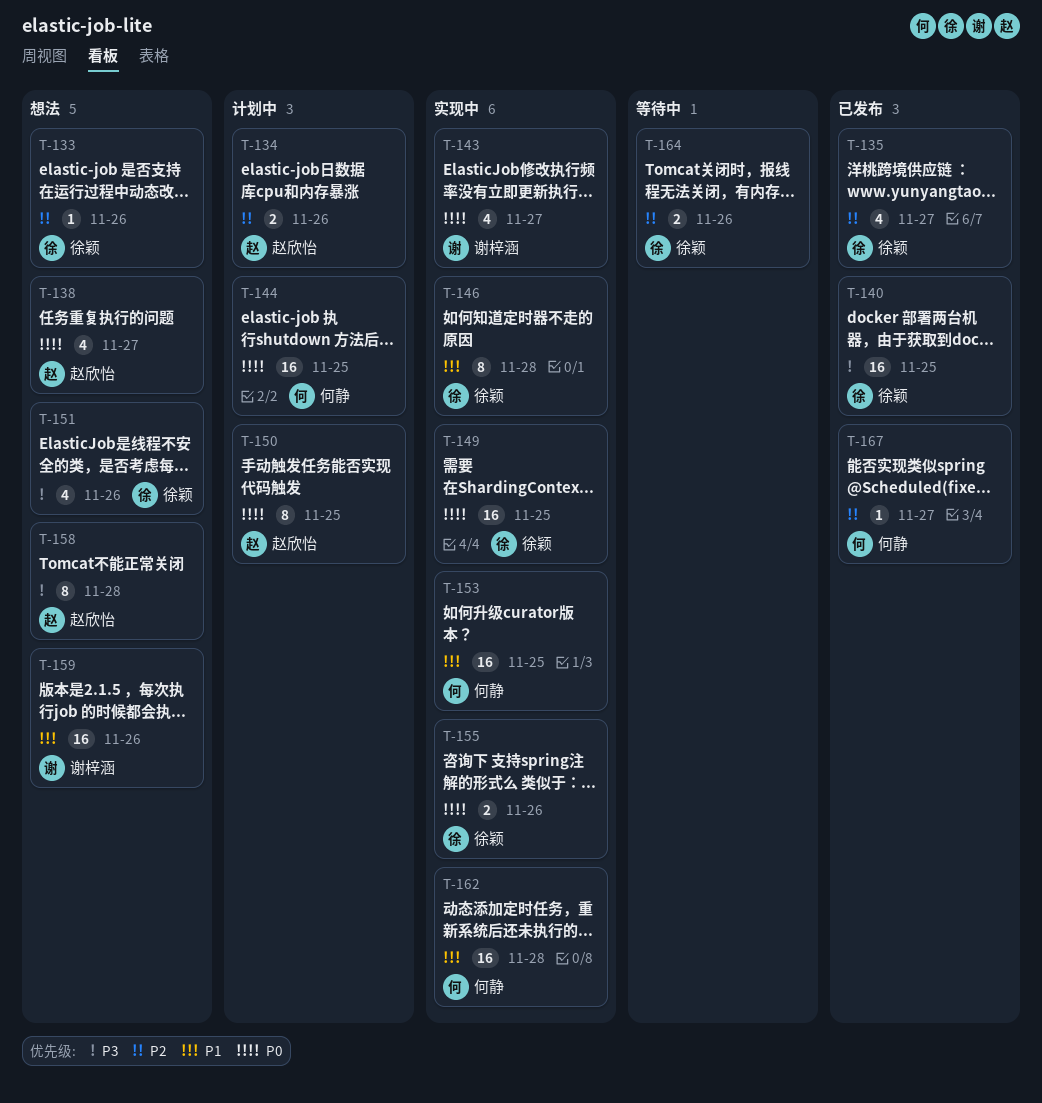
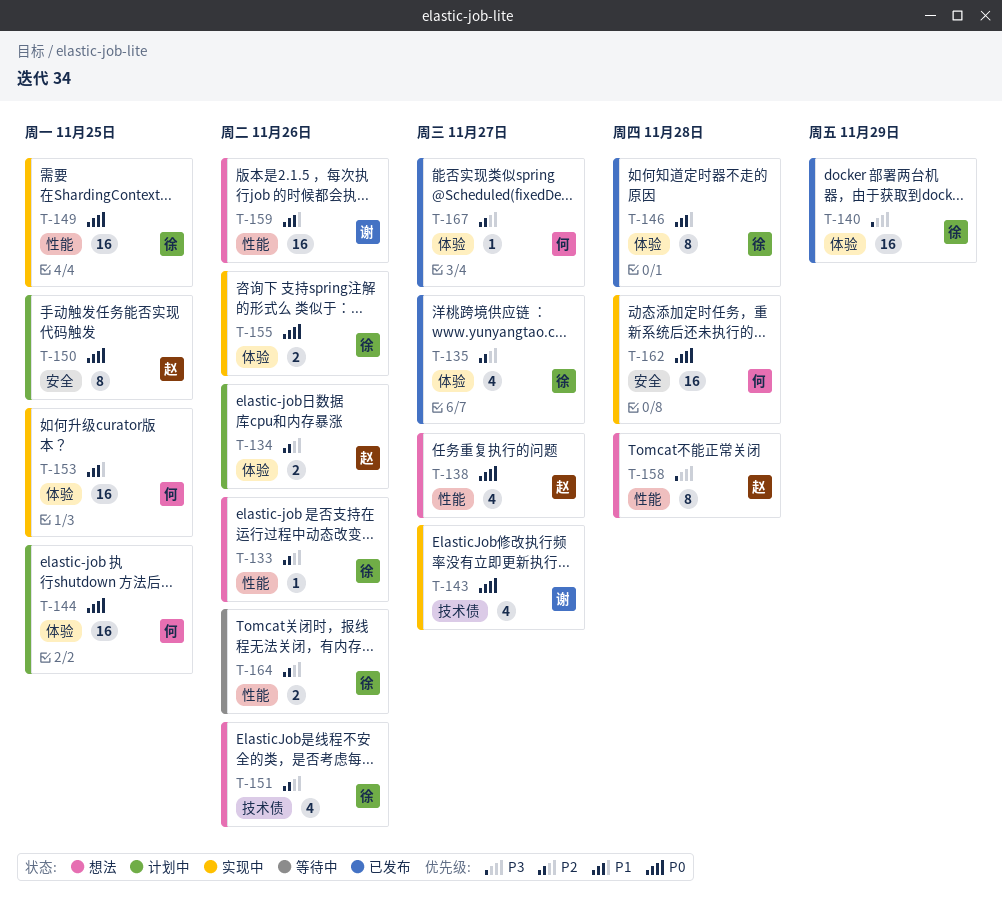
T-140, due: Nov 25 -> Nov 29
T-146, status: 实现中 -> 已发布
T-151, priority: P3 -> P2
T-162, priority: P1 -> P0

